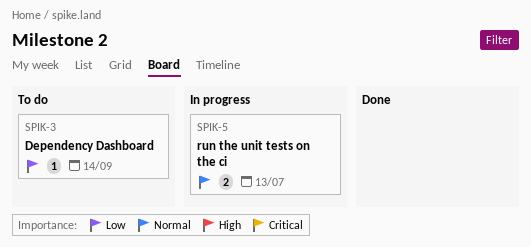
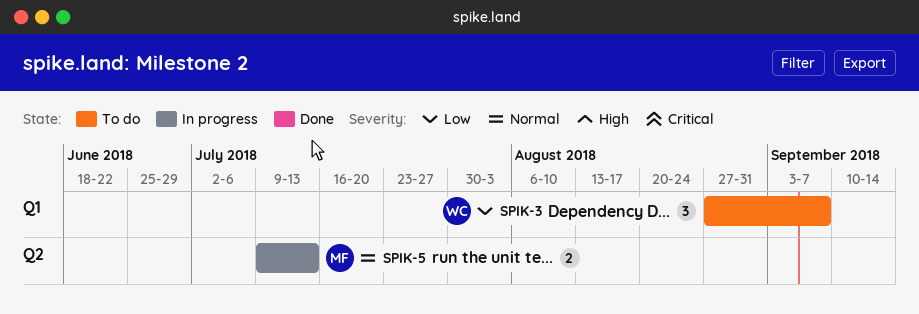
SPIK-3, estimate: 1 -> 3
SPIK-3, due: Sep 14 -> Sep 7

